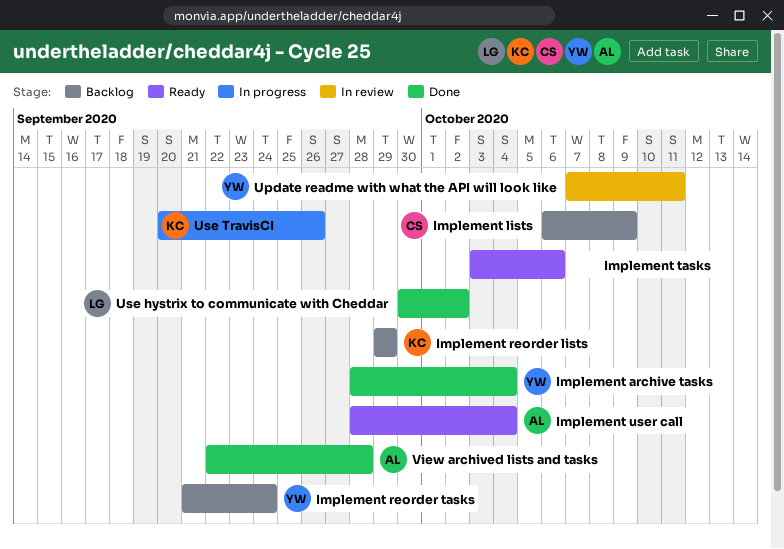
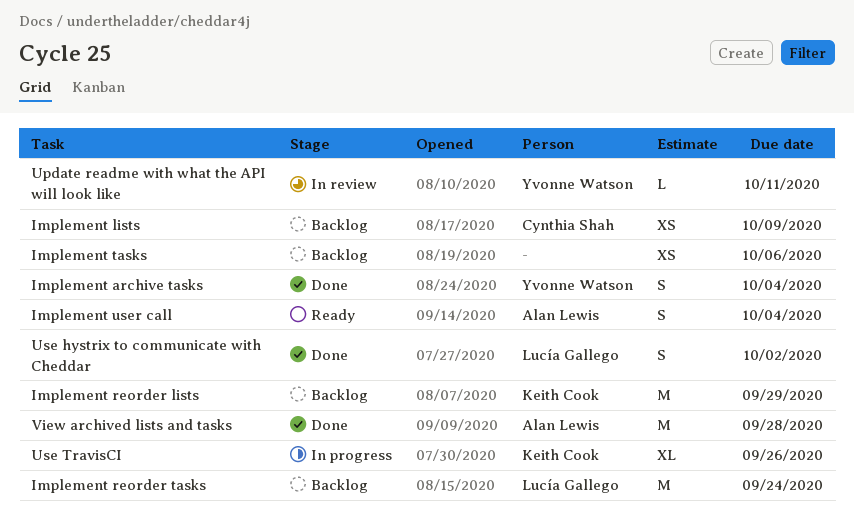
Implement reorder tasks, owner: Yvonne Watson -> Lucía Gallego
Implement tasks, status: Ready -> Backlog

